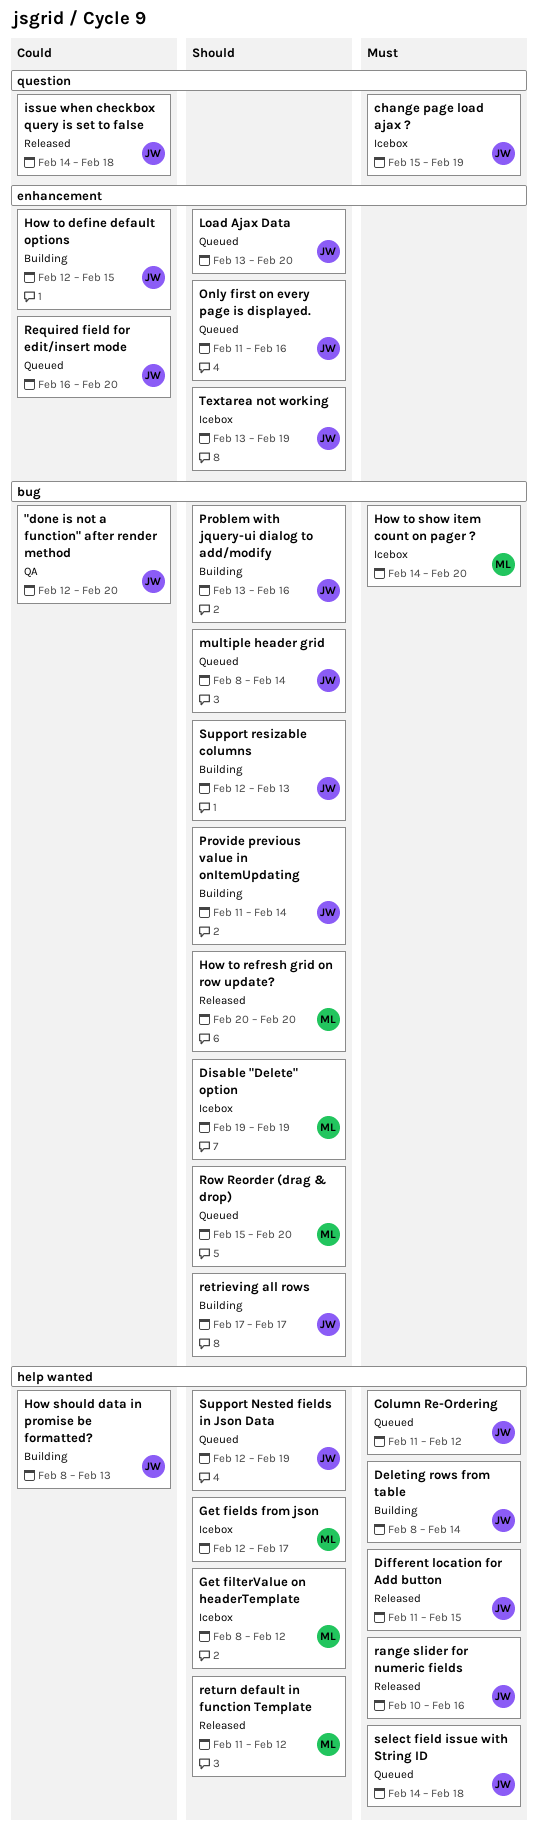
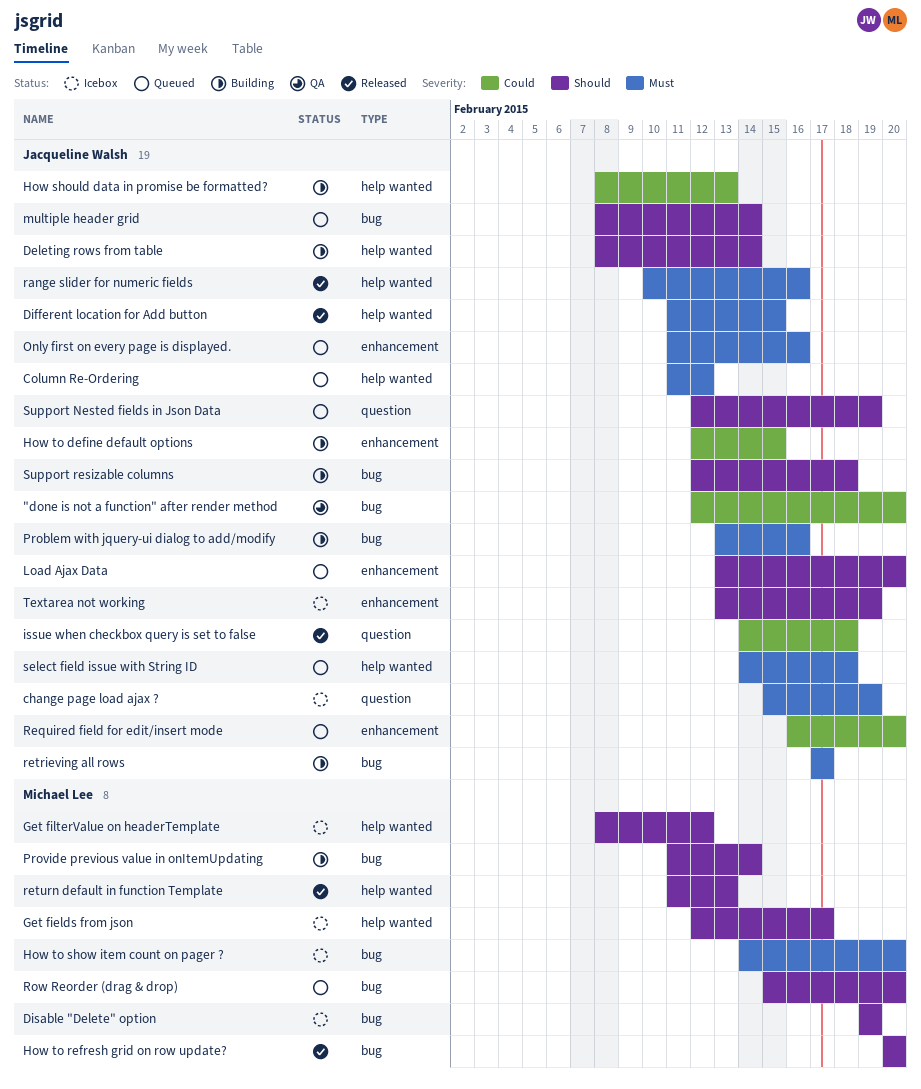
Deleting rows from table, priority: Must -> Should
Only first on every page is displayed., priority: Should -> Must
Problem with jquery-ui dialog to add/modify, priority: Should -> Must
Provide previous value in onItemUpdating, owner: Jacqueline Walsh -> Michael Lee
retrieving all rows, priority: Should -> Must
return default in function Template, due: Feb 12 -> Feb 13
Support Nested fields in Json Data, label: help wanted -> question
Support resizable columns, due: Feb 13 -> Feb 18

